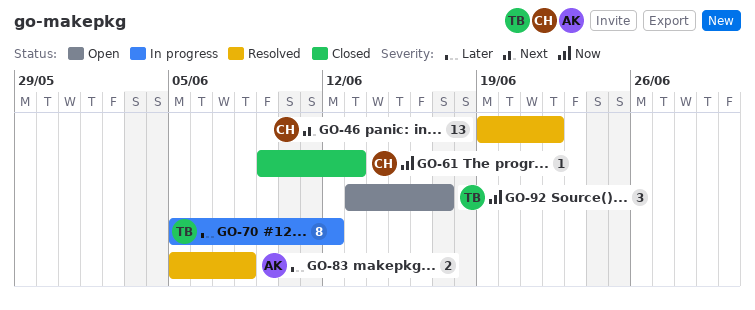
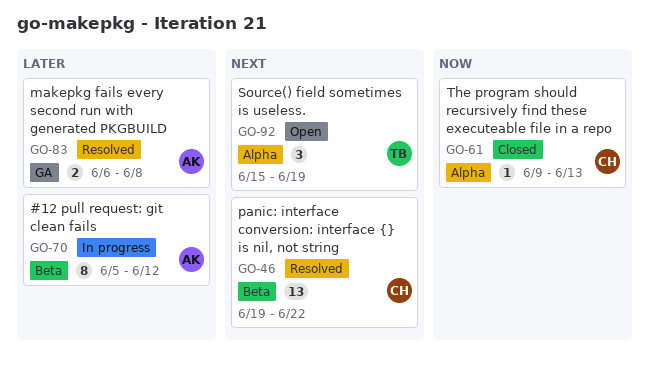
GO-70, owner: TB -> AK
GO-83, start: Jun 5 -> Jun 6
GO-92, priority: Now -> Next
GO-92, start: Jun 13 -> Jun 15
GO-92, due: Jun 17 -> Jun 19

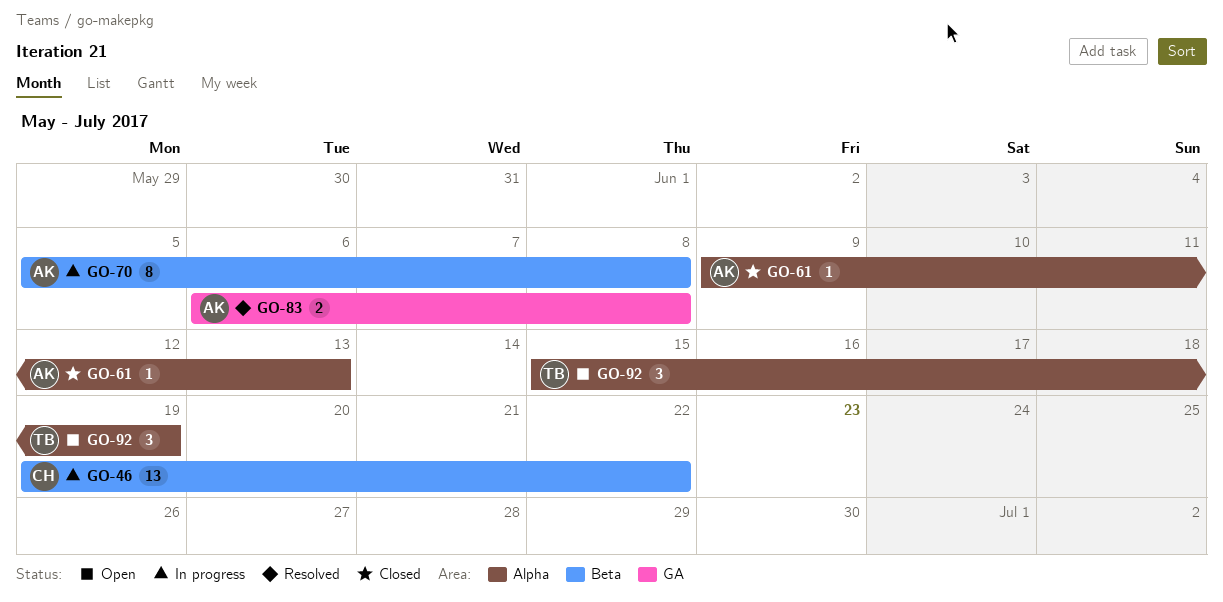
GO-46, status: Resolved -> In progress
GO-61, owner: CH -> AK
GO-70, due: Jun 12 -> Jun 8

